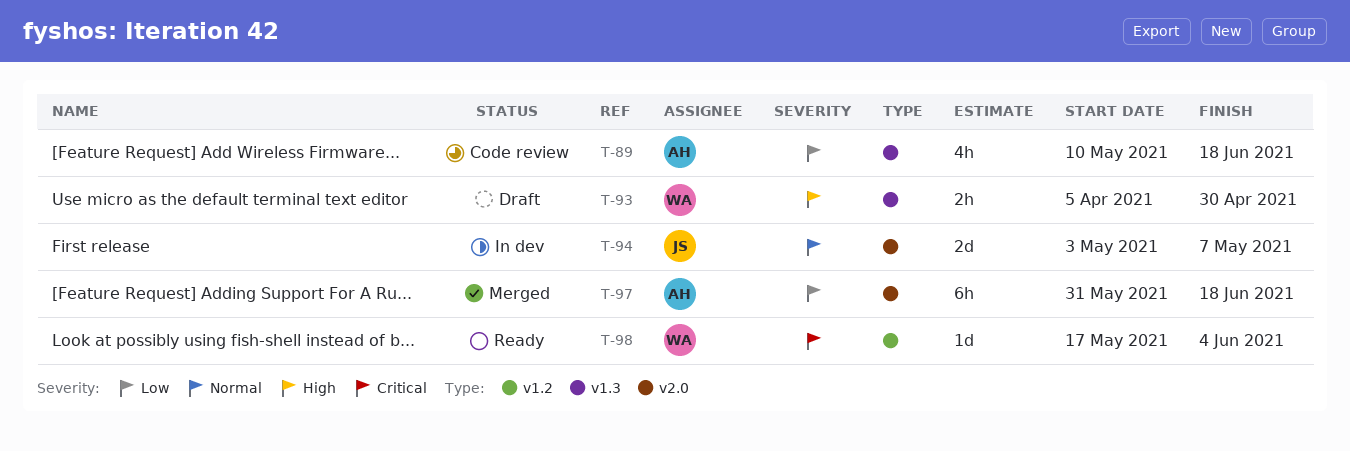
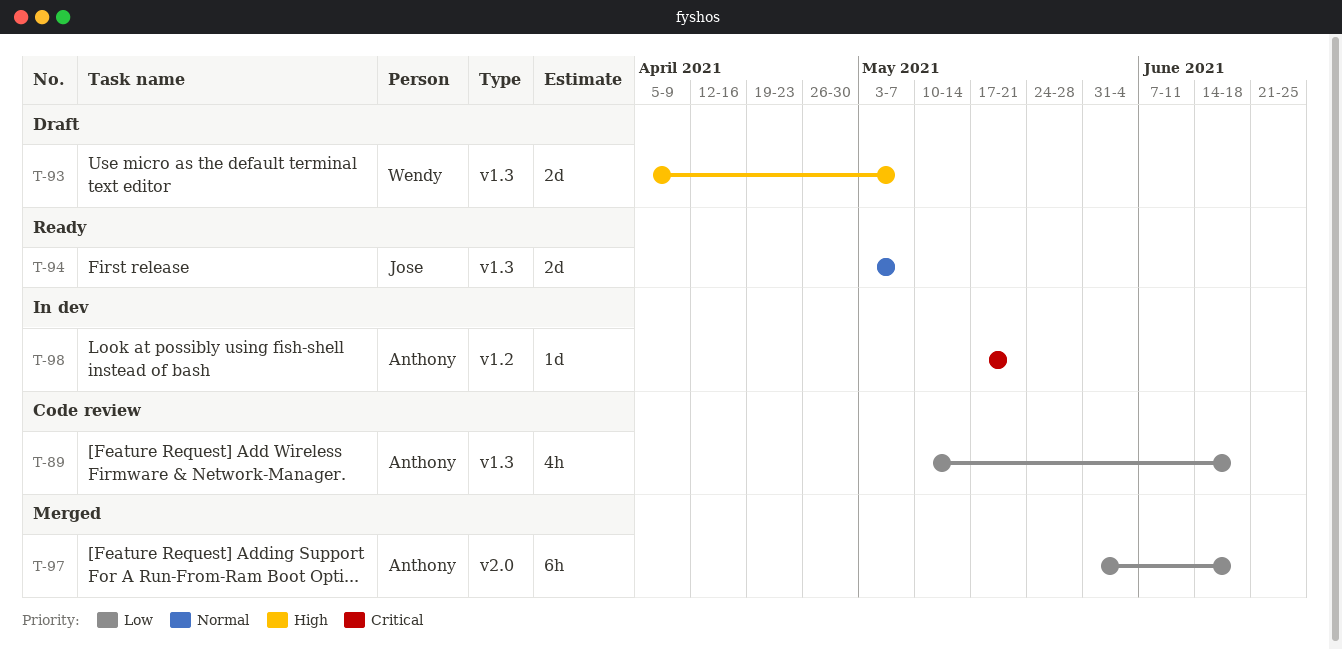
T-93, estimate: 2h -> 2d
T-93, due: Apr 30 -> May 7
T-94, status: In dev -> Ready
T-94, label: v2.0 -> v1.3
T-98, status: Ready -> In dev
T-98, owner: Wendy -> Anthony
T-98, due: Jun 4 -> May 21

